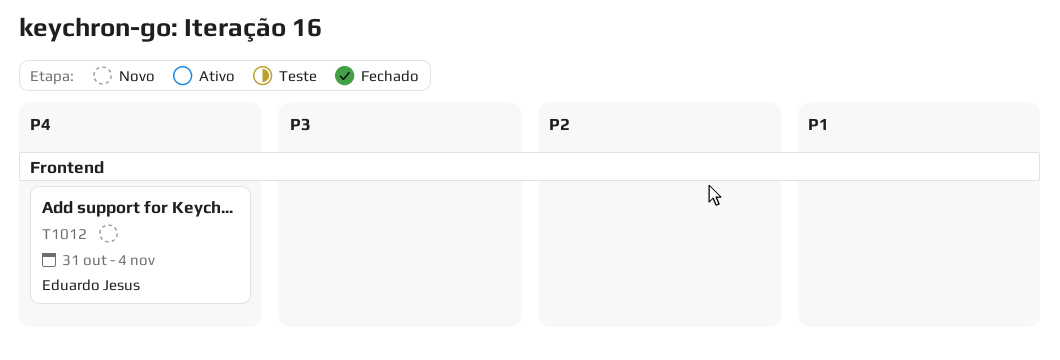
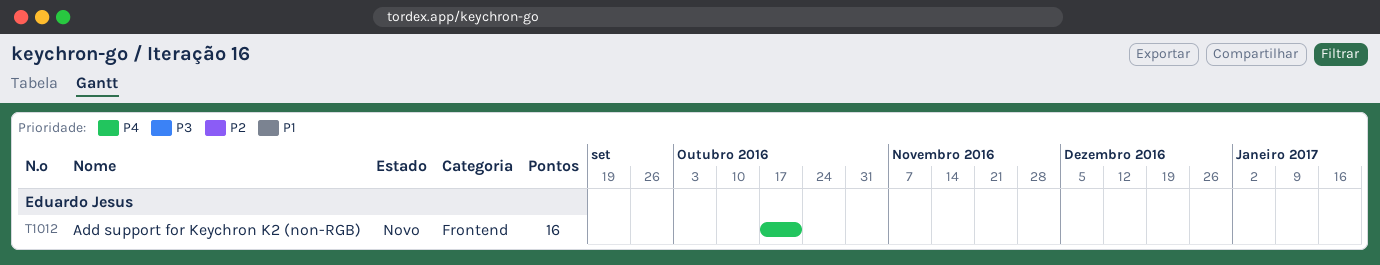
T1012, start: Oct 31 -> Oct 17
T1012, due: Nov 4 -> Oct 21

